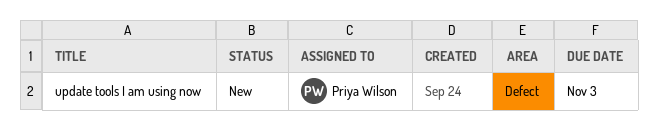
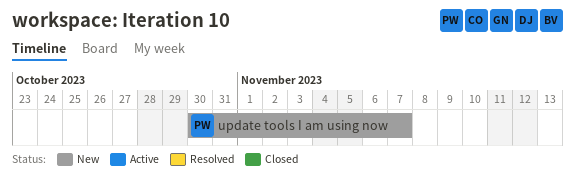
update tools I am using now, due: Nov 3 -> Nov 7

